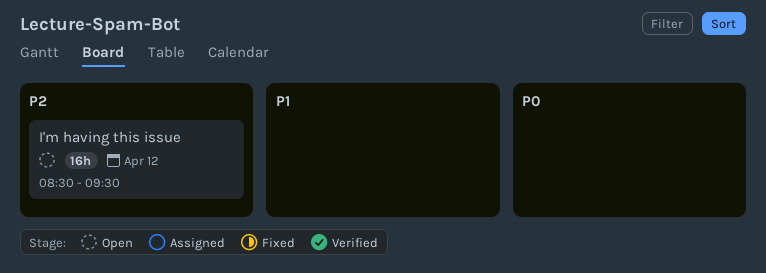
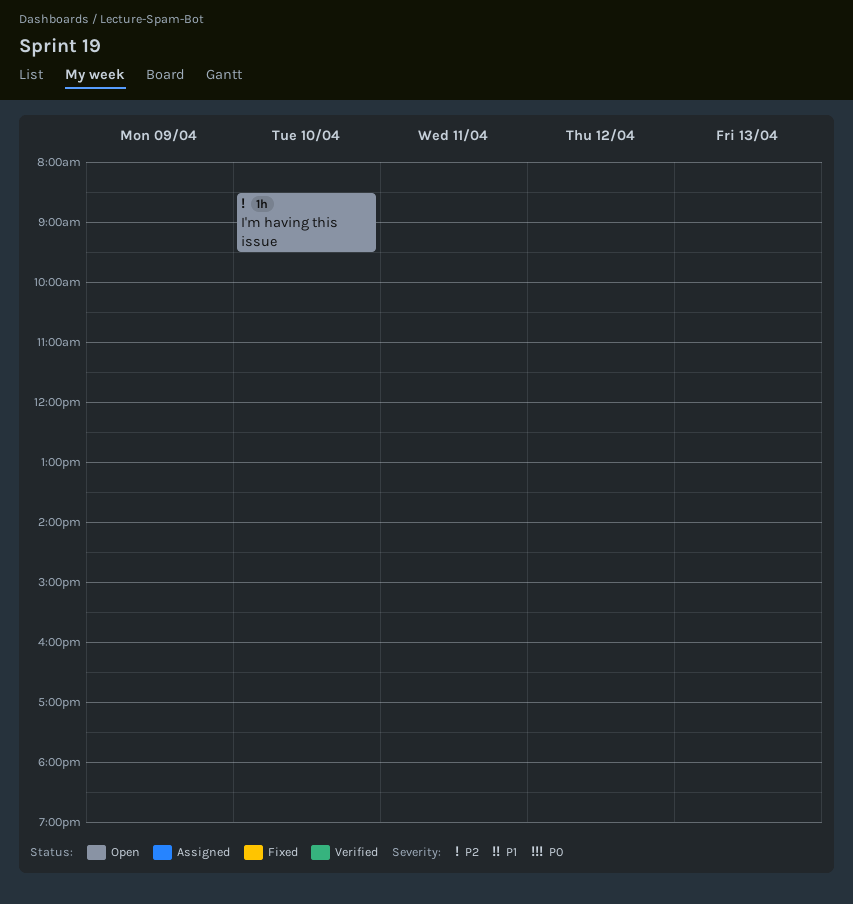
I'm having this issue, estimate: 16h -> 1h
I'm having this issue, day: Apr 12 -> Apr 10

